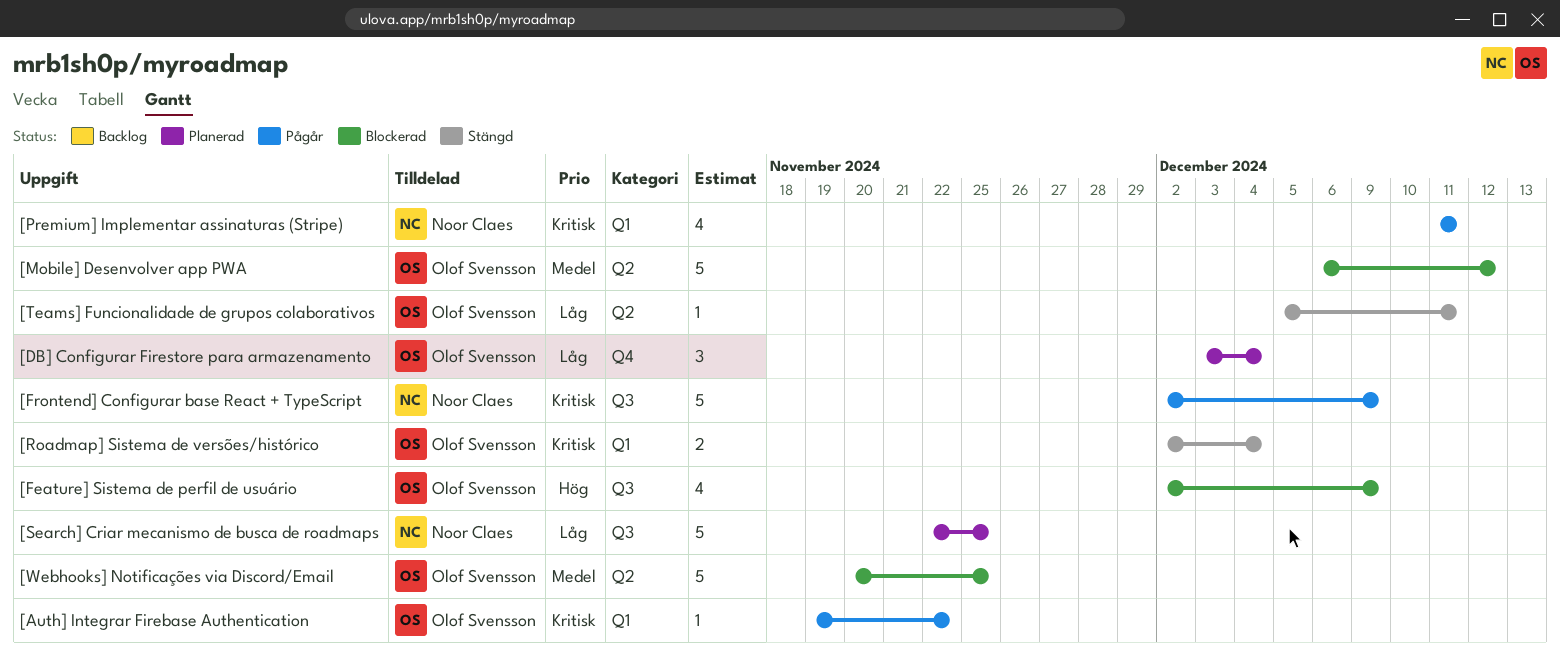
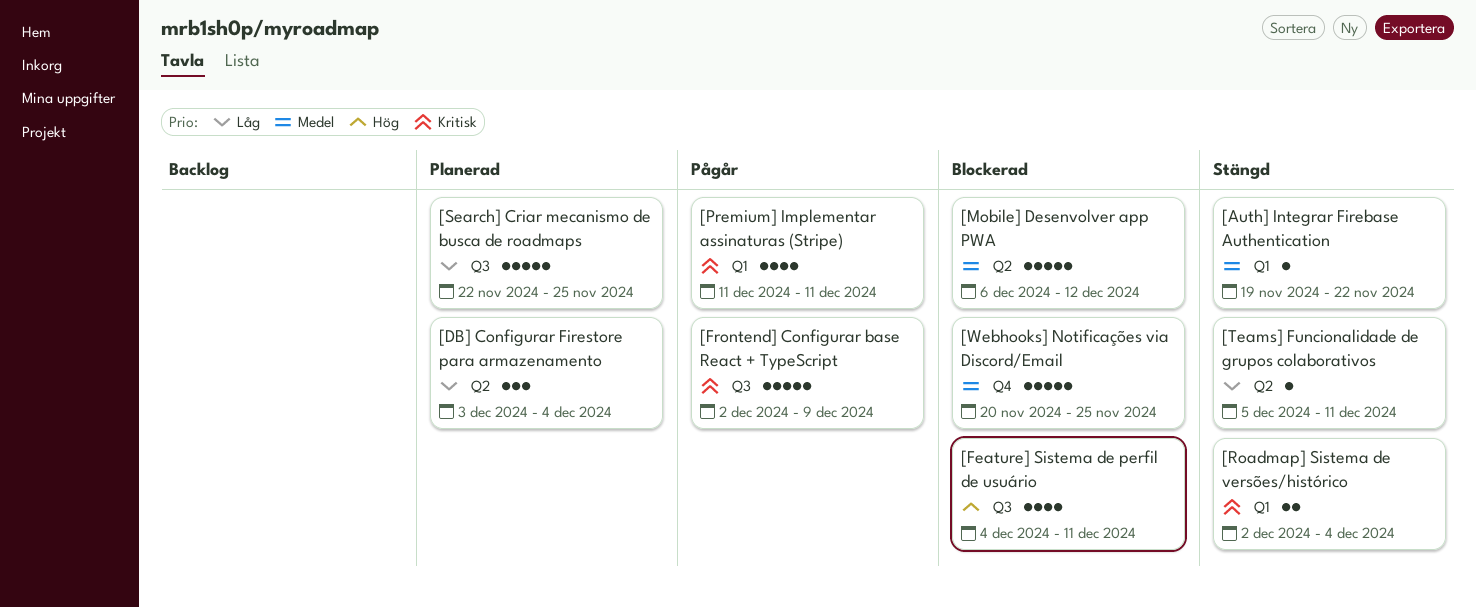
[Auth] Integrar Firebase Authentication, status: Pågår -> Stängd
[Auth] Integrar Firebase Authentication, priority: Kritisk -> Medel
[DB] Configurar Firestore para armazenamento, label: Q4 -> Q2
[Feature] Sistema de perfil de usuário, start: Dec 2 -> Dec 4
[Feature] Sistema de perfil de usuário, due: Dec 9 -> Dec 11
[Webhooks] Notificações via Discord/Email, label: Q2 -> Q4

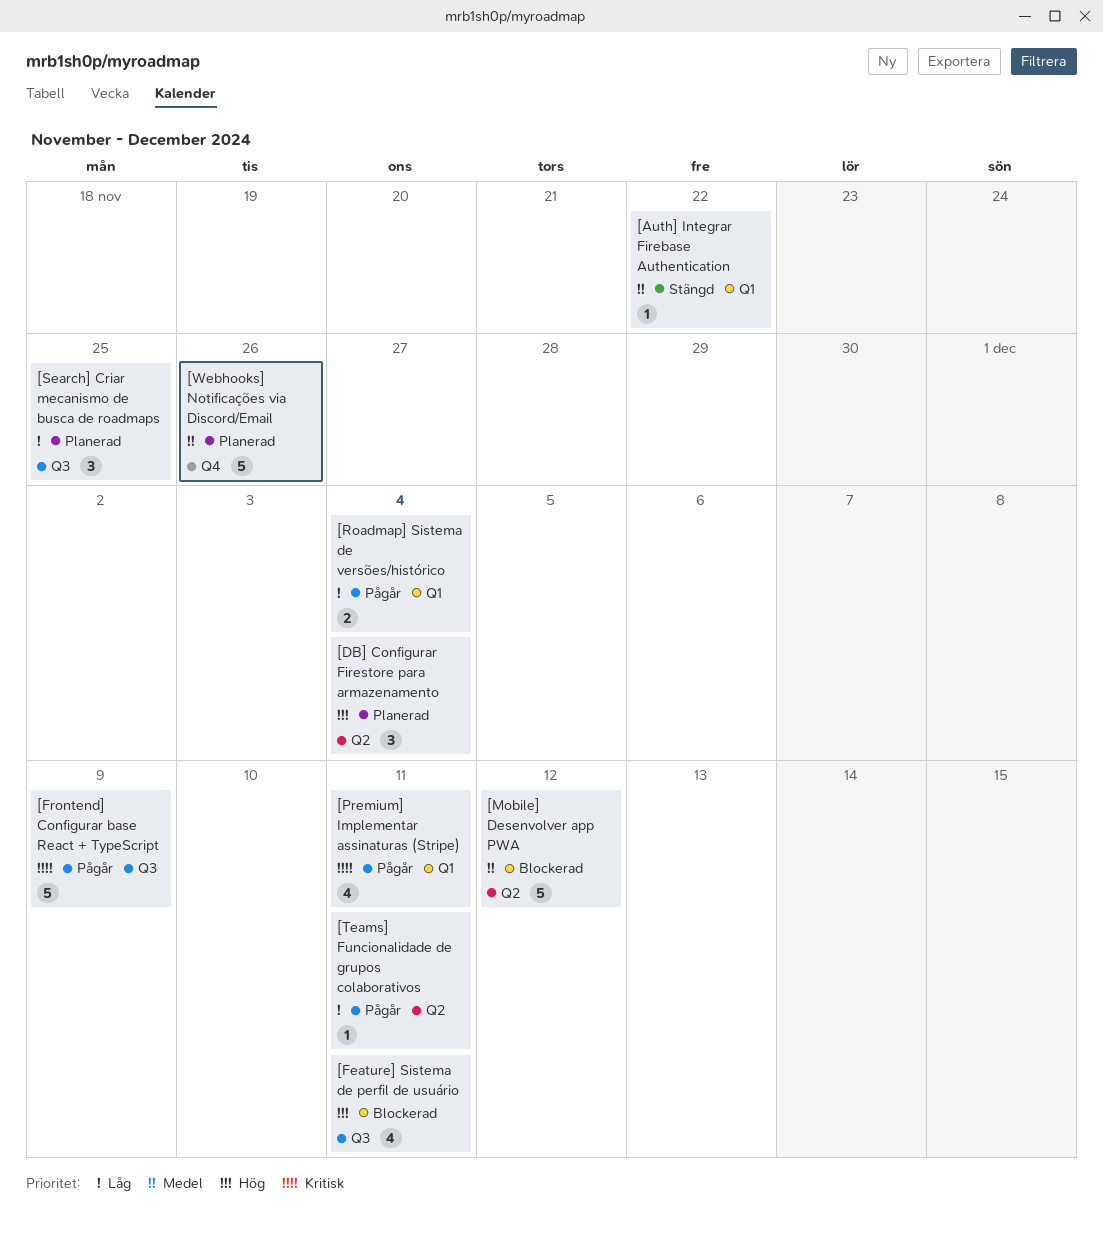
[DB] Configurar Firestore para armazenamento, priority: Låg -> Hög
[Roadmap] Sistema de versões/histórico, status: Stängd -> Pågår
[Roadmap] Sistema de versões/histórico, priority: Kritisk -> Låg
[Search] Criar mecanismo de busca de roadmaps, estimate: 5 -> 3
[Teams] Funcionalidade de grupos colaborativos, status: Stängd -> Pågår
[Webhooks] Notificações via Discord/Email, status: Blockerad -> Planerad
[Webhooks] Notificações via Discord/Email, due: Nov 25 -> Nov 26

